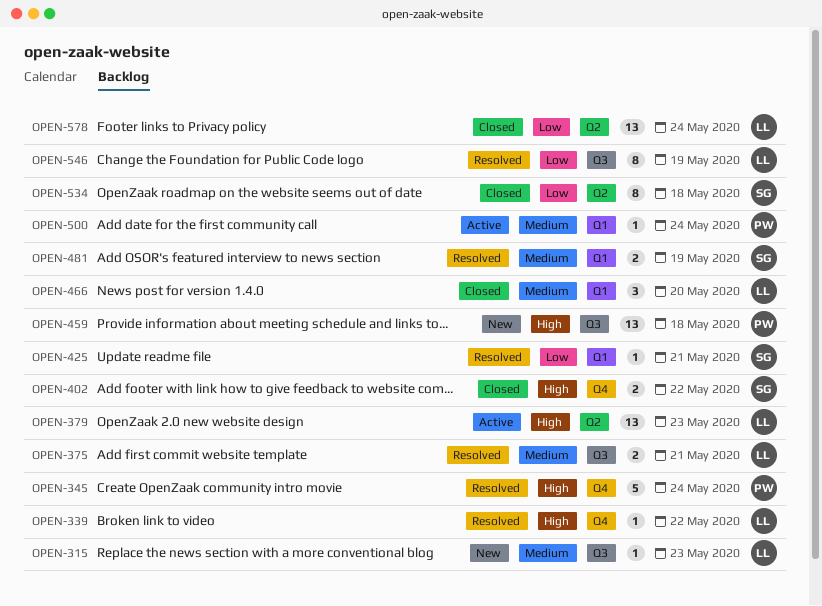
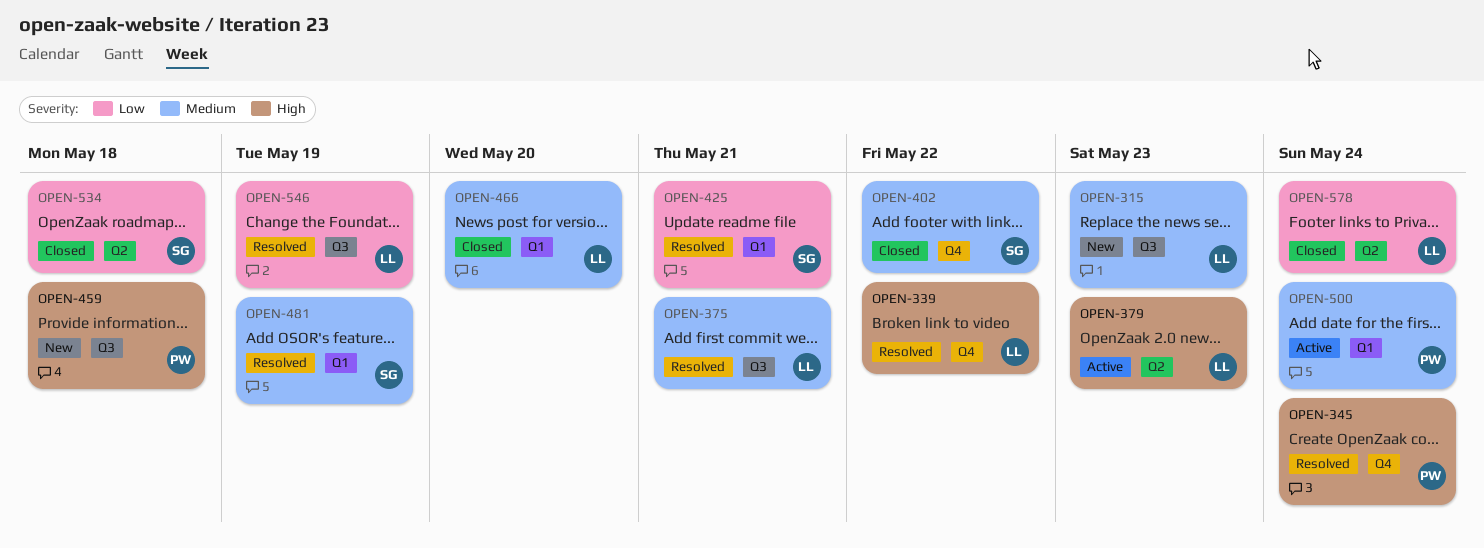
OPEN-402, priority: High -> Medium

